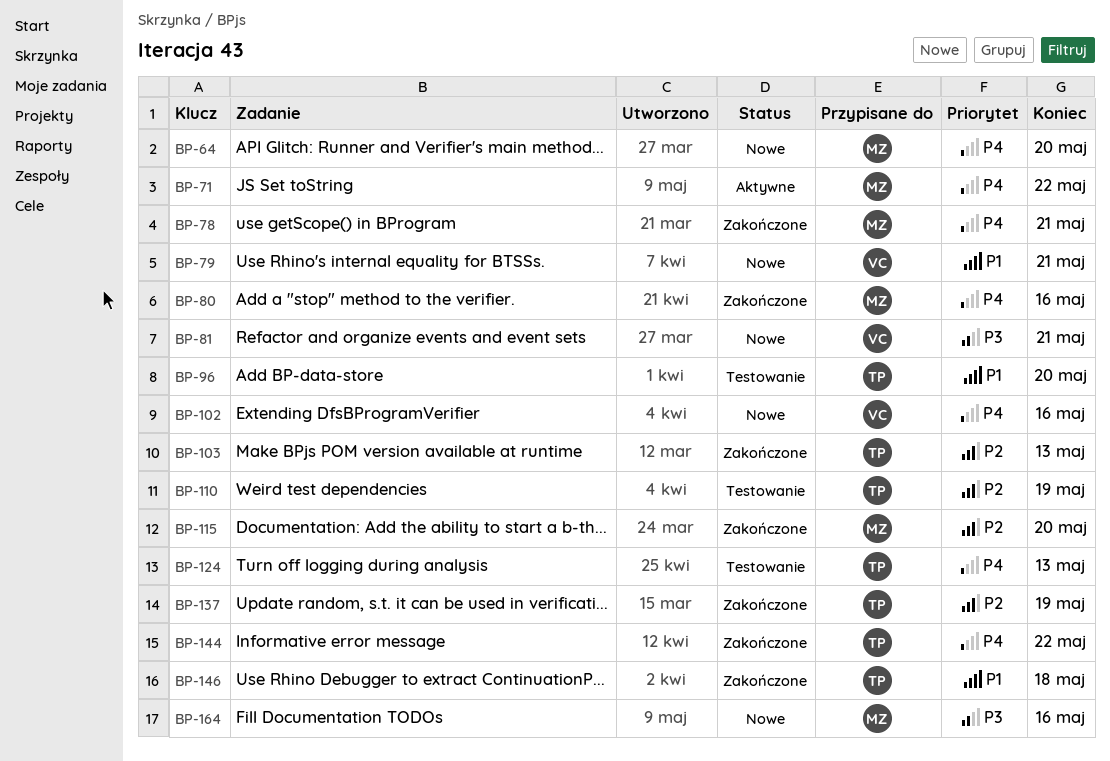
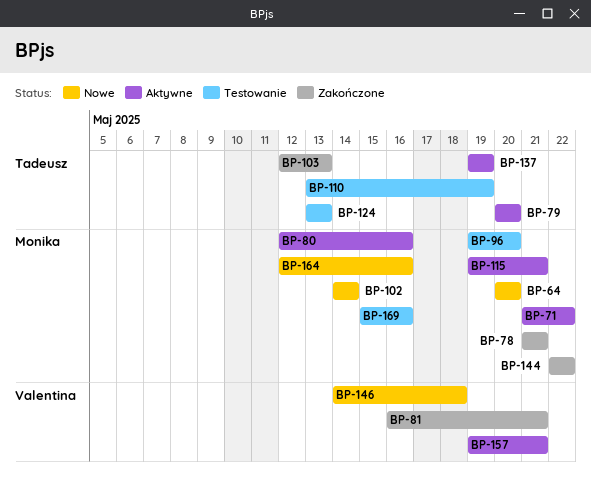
BP-79, status: Nowe -> Aktywne
BP-79, owner: Valentina -> Tadeusz
BP-79, due: May 21 -> May 20
BP-80, status: Zakończone -> Aktywne
BP-81, status: Nowe -> Zakończone
BP-96, owner: Tadeusz -> Monika
BP-102, owner: Valentina -> Monika
BP-102, due: May 16 -> May 14
BP-115, status: Zakończone -> Aktywne
BP-115, due: May 20 -> May 21
BP-137, status: Zakończone -> Aktywne
BP-144, owner: Tadeusz -> Monika
BP-146, status: Zakończone -> Nowe
BP-146, owner: Tadeusz -> Valentina
BP-157: none -> present
BP-169: none -> present

